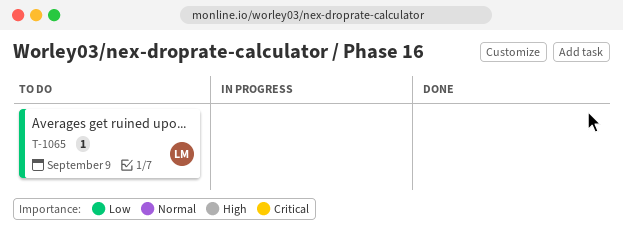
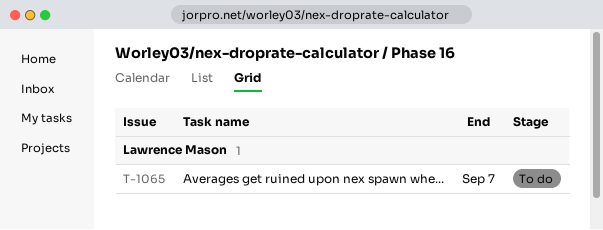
T-1065, due: Sep 9 -> Sep 7

